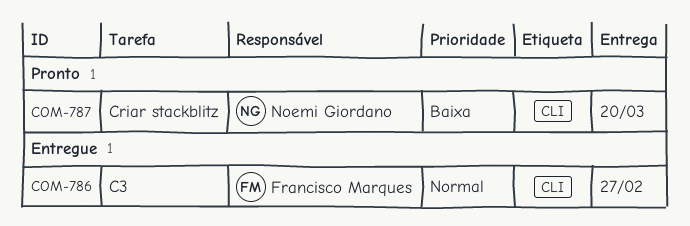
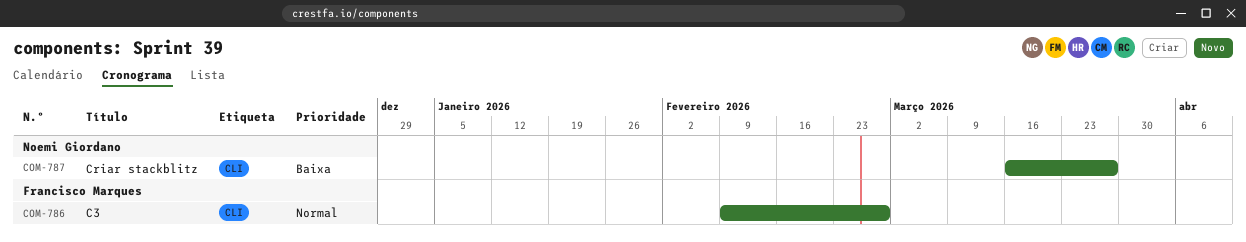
COM-787, due: Mar 20 -> Mar 27

